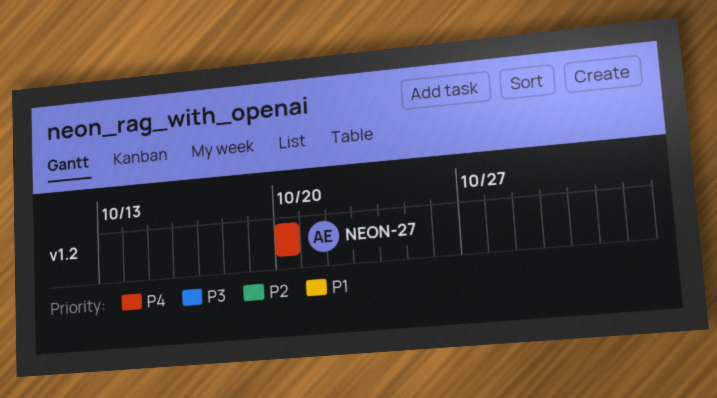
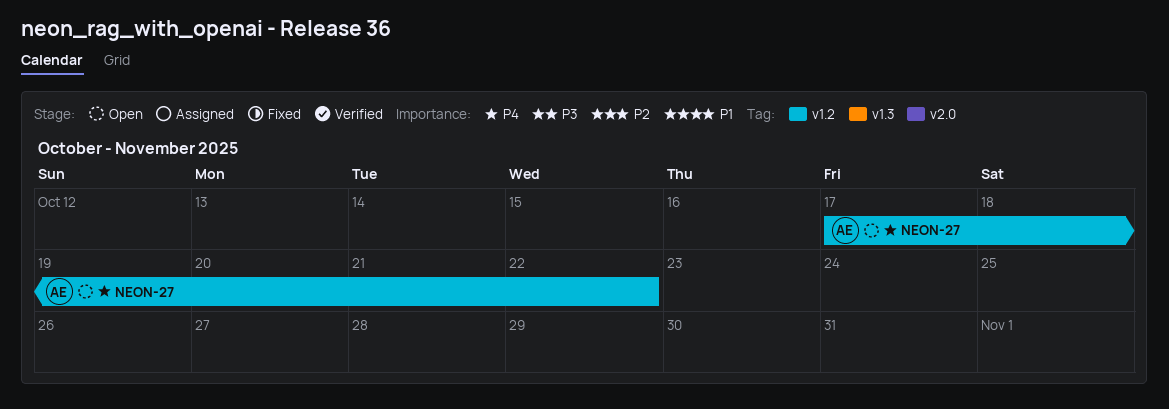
NEON-27, start: Oct 20 -> Oct 17
NEON-27, due: Oct 20 -> Oct 22

